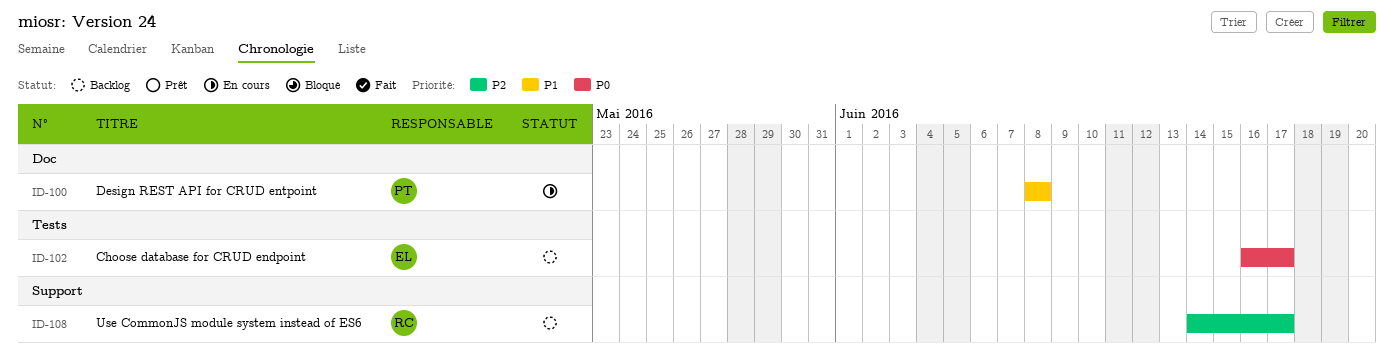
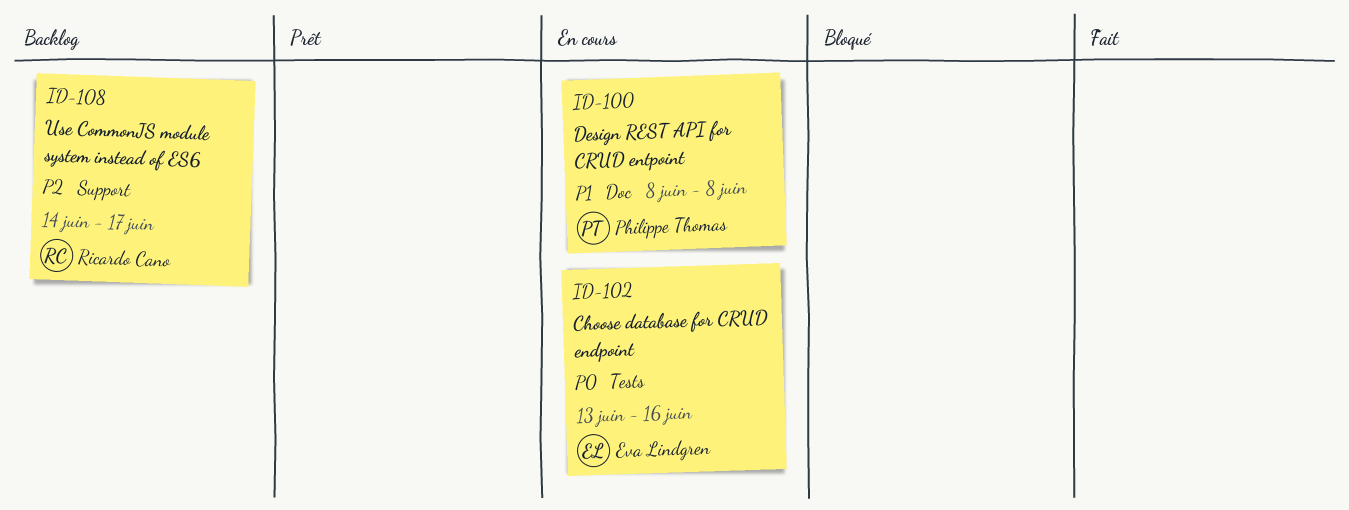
ID-102, status: Backlog -> En cours
ID-102, start: Jun 16 -> Jun 13
ID-102, due: Jun 17 -> Jun 16

